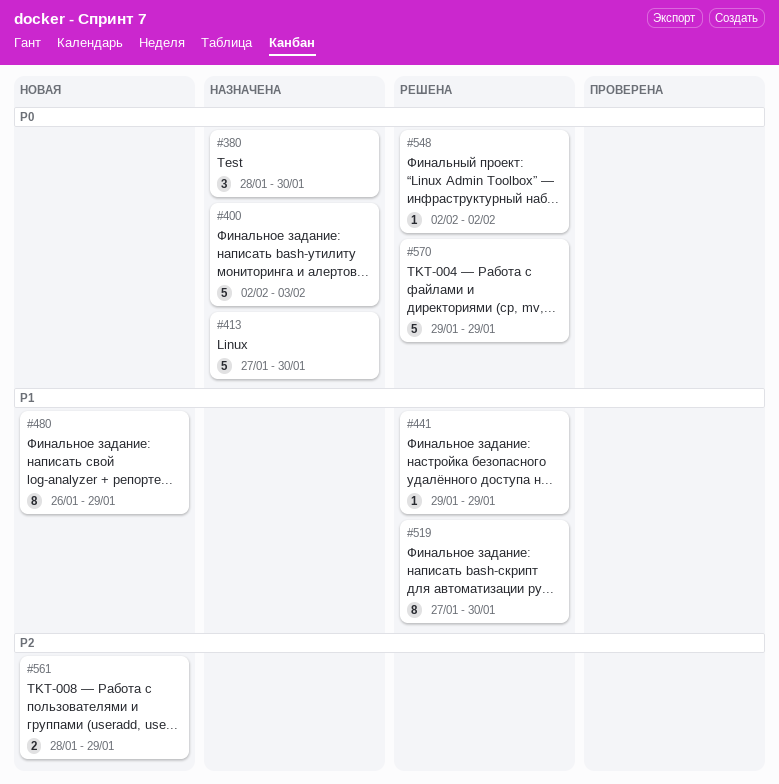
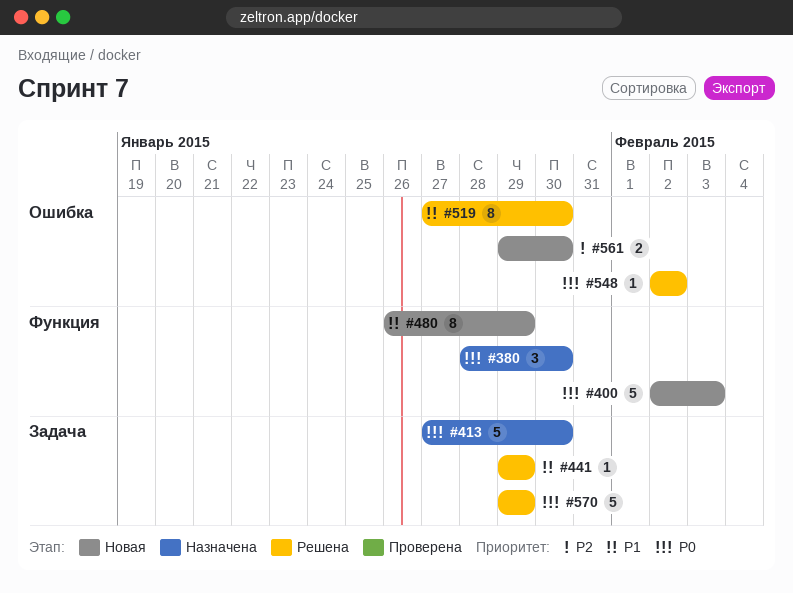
#400, status: Назначена -> Новая
#561, start: Jan 28 -> Jan 29
#561, due: Jan 29 -> Jan 30

